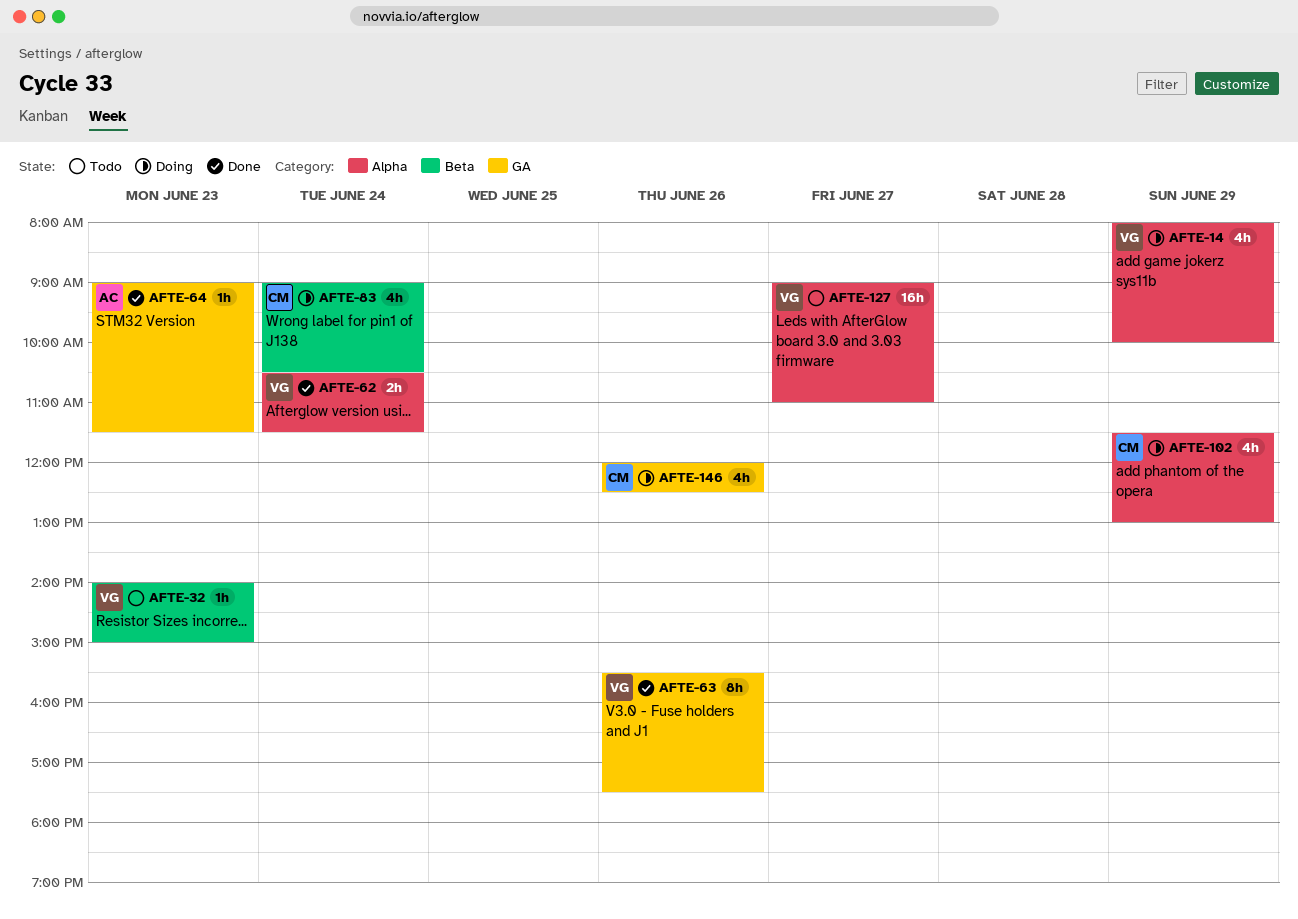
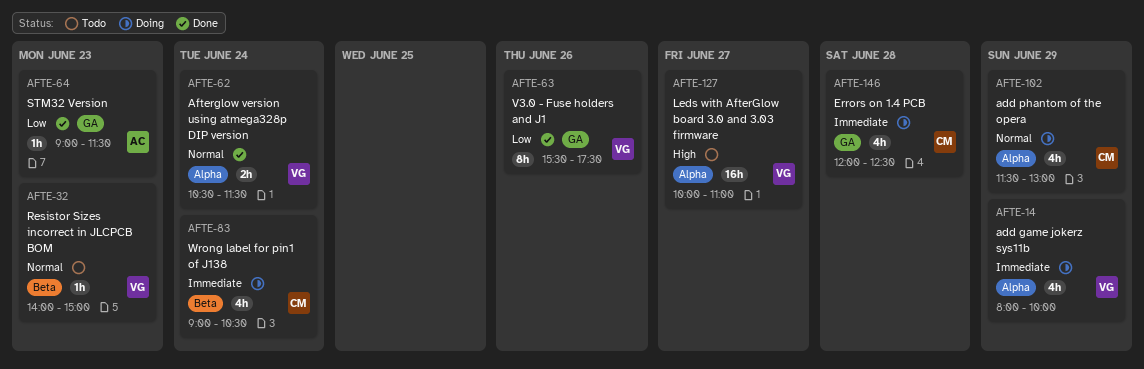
AFTE-127, begins: 09:00 -> 10:00
AFTE-146, day: Jun 26 -> Jun 28

